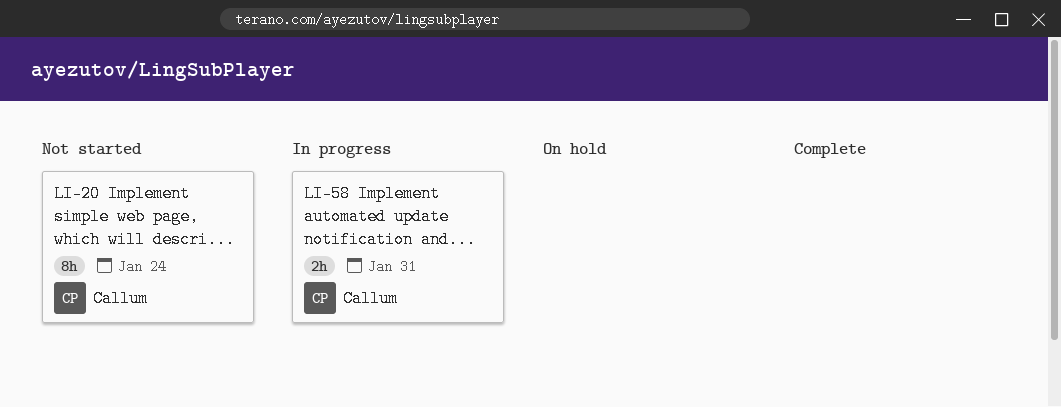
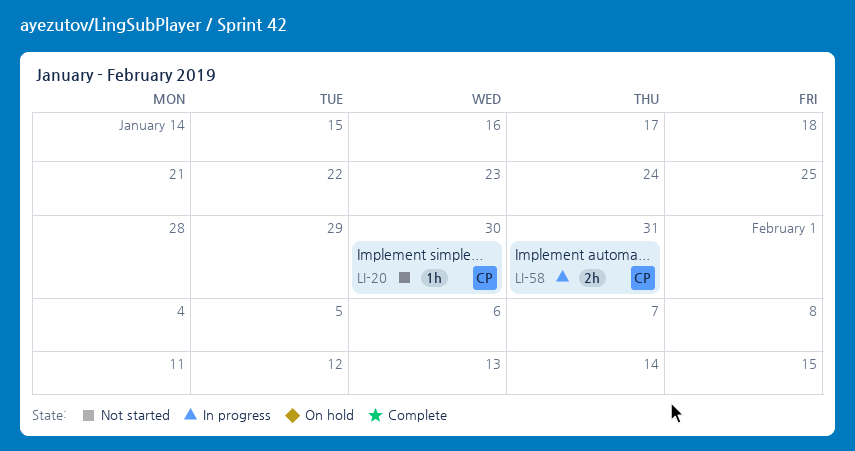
LI-20, estimate: 8h -> 1h
LI-20, due: Jan 24 -> Jan 30

